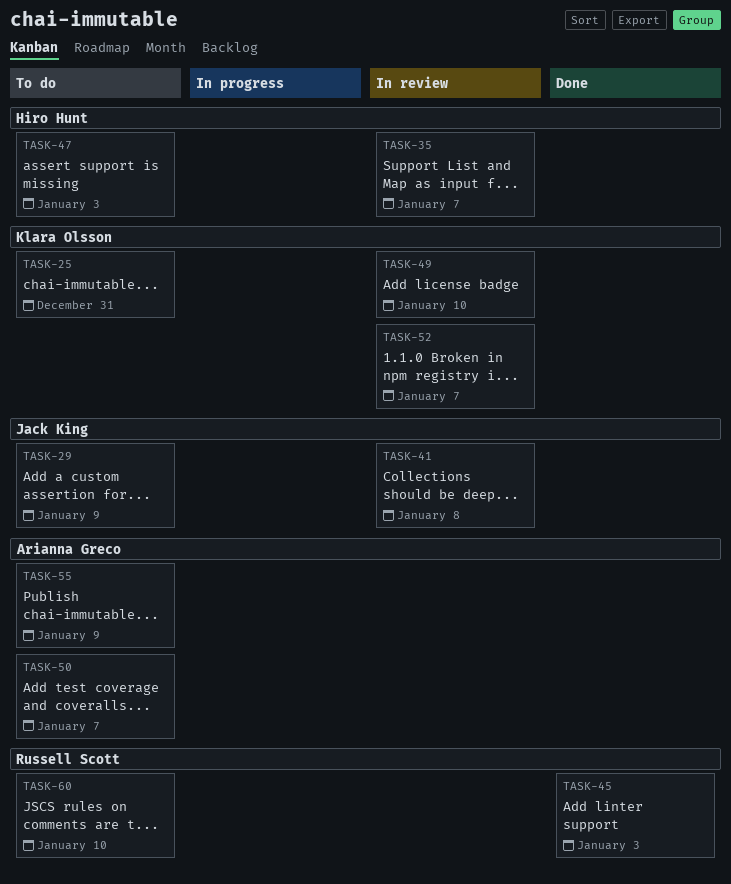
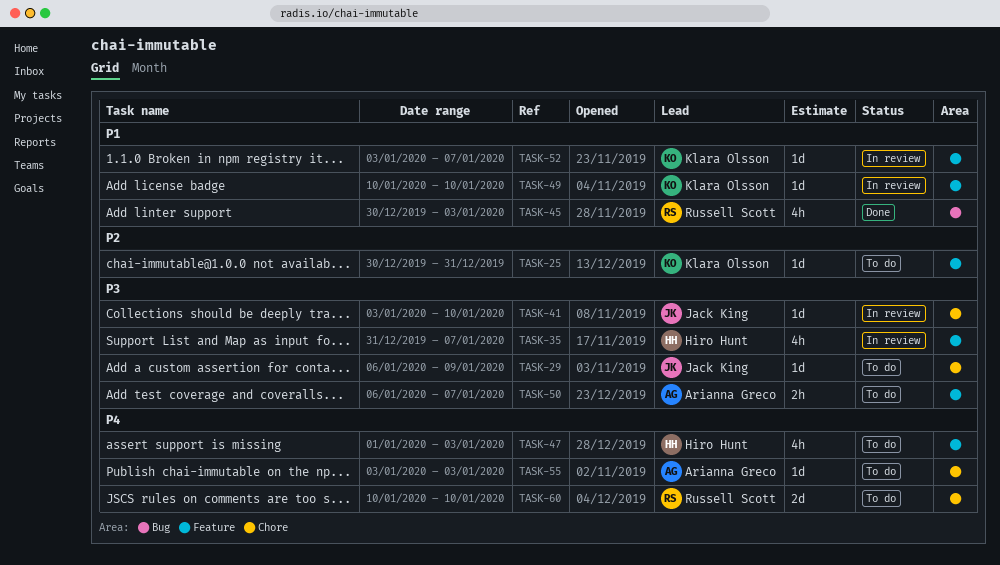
TASK-41, due: Jan 8 -> Jan 10
TASK-55, due: Jan 9 -> Jan 3

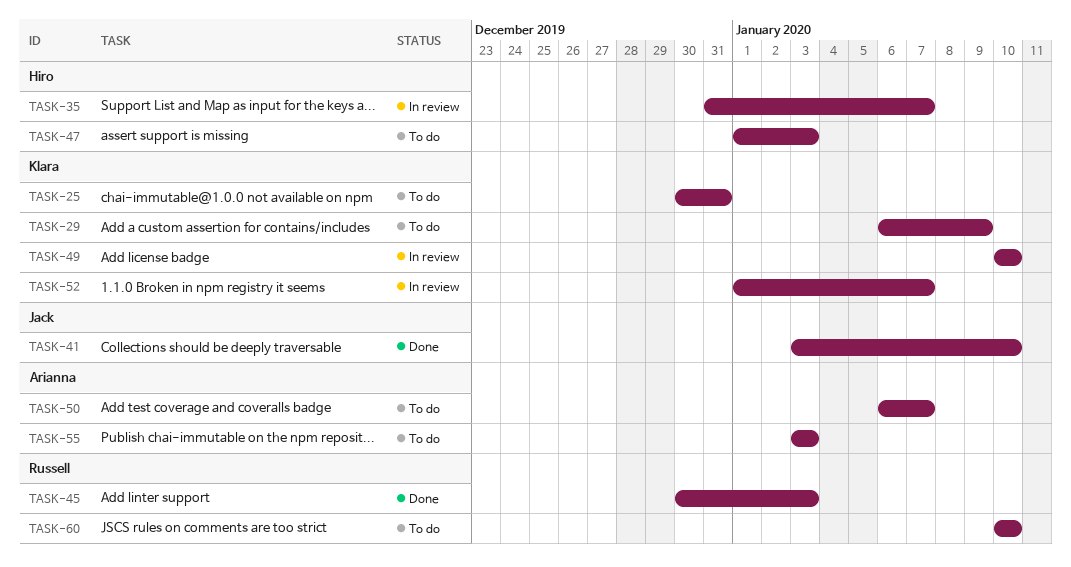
TASK-29, owner: Jack King -> Klara Olsson
TASK-41, status: In review -> Done
TASK-52, start: Jan 3 -> Jan 1

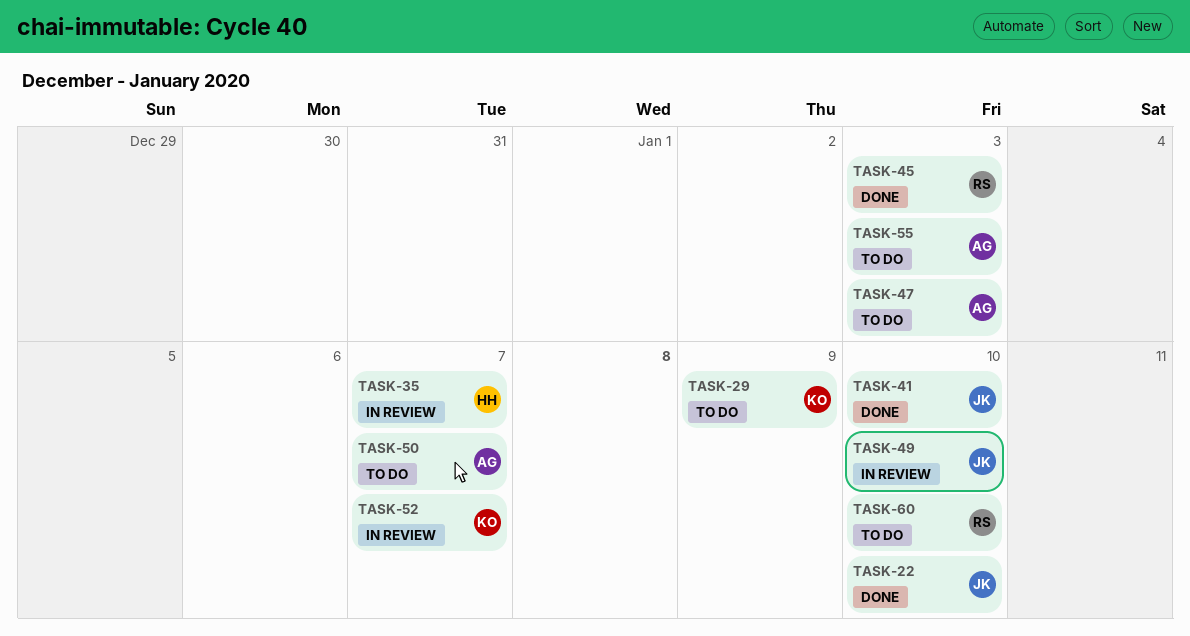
TASK-22: none -> present
TASK-25: present -> none
TASK-47, owner: Hiro -> Arianna
TASK-49, owner: Klara -> Jack

